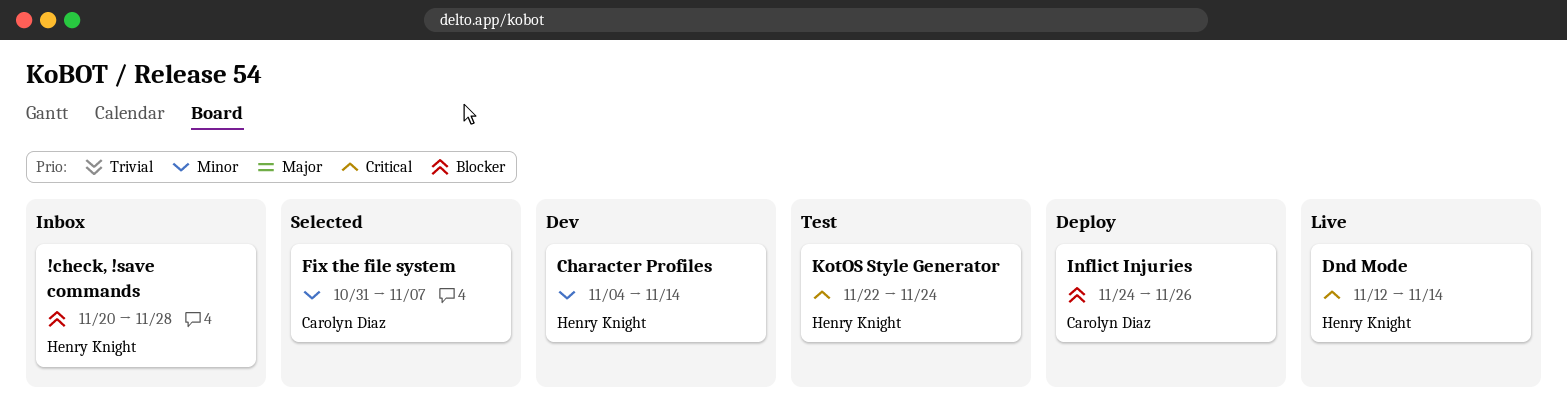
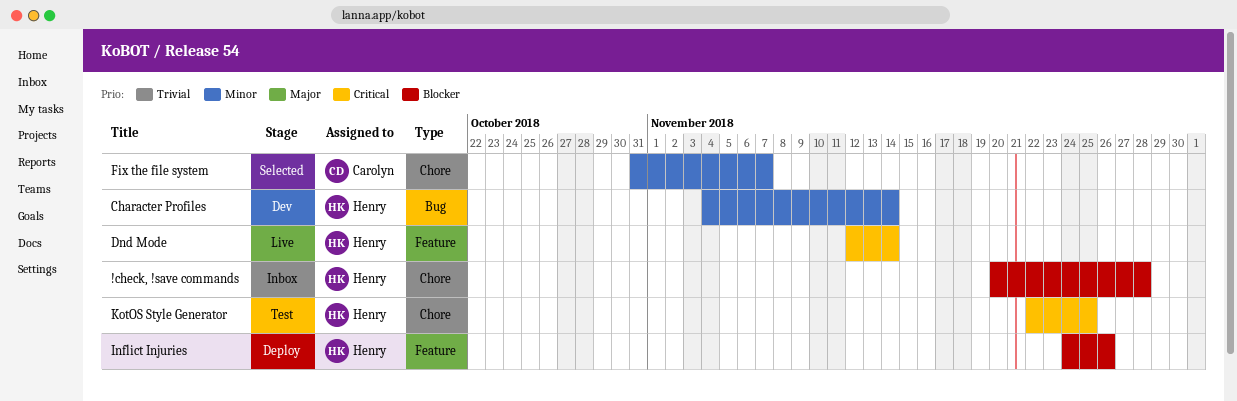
Inflict Injuries, owner: Carolyn Diaz -> Henry Knight
KotOS Style Generator, due: Nov 24 -> Nov 25

